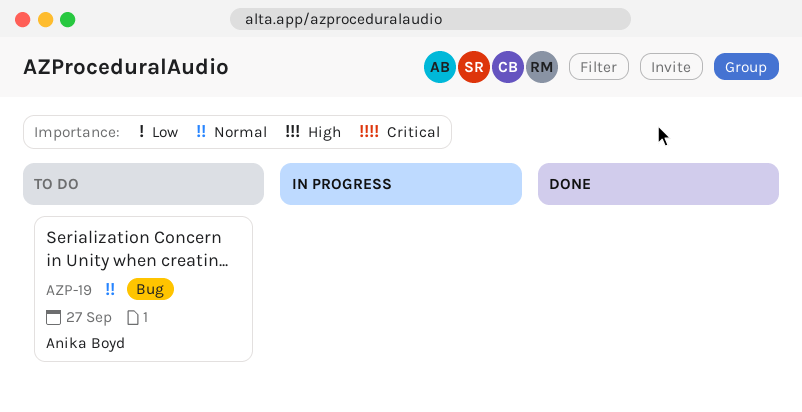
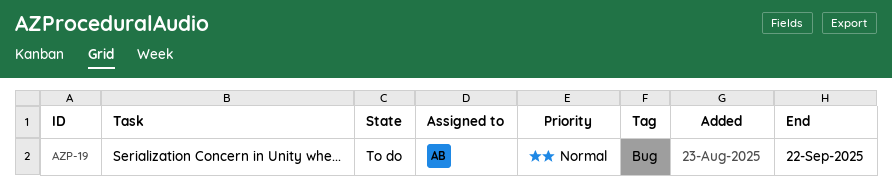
AZP-19, due: Sep 27 -> Sep 22

